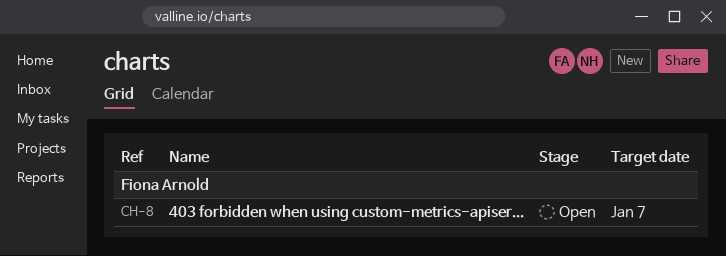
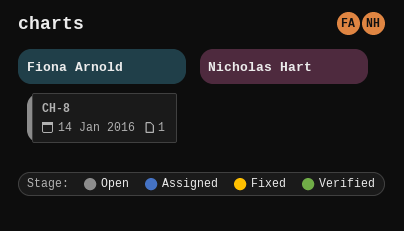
CH-8, due: Jan 7 -> Jan 14

